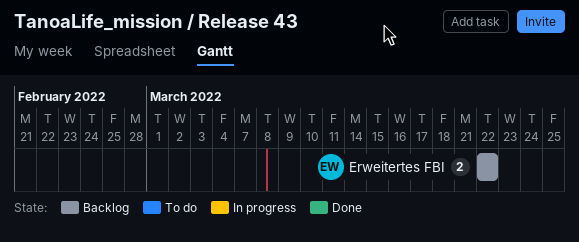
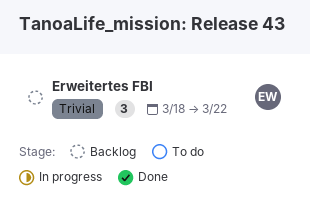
Erweitertes FBI, estimate: 2 -> 3
Erweitertes FBI, start: Mar 22 -> Mar 18

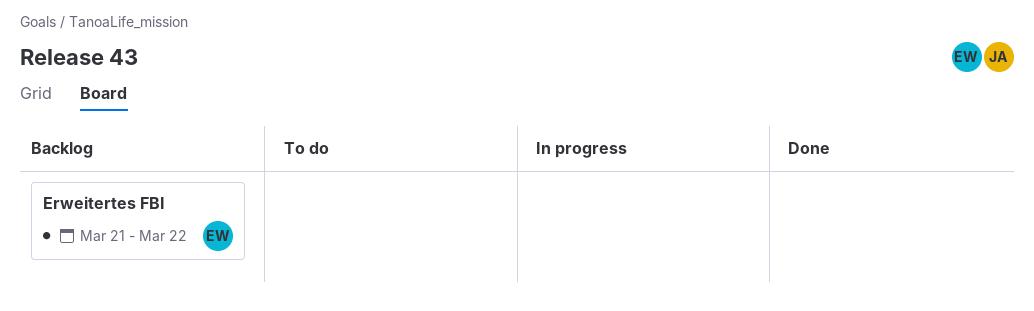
Erweitertes FBI, estimate: 3 -> 1
Erweitertes FBI, start: Mar 18 -> Mar 21

